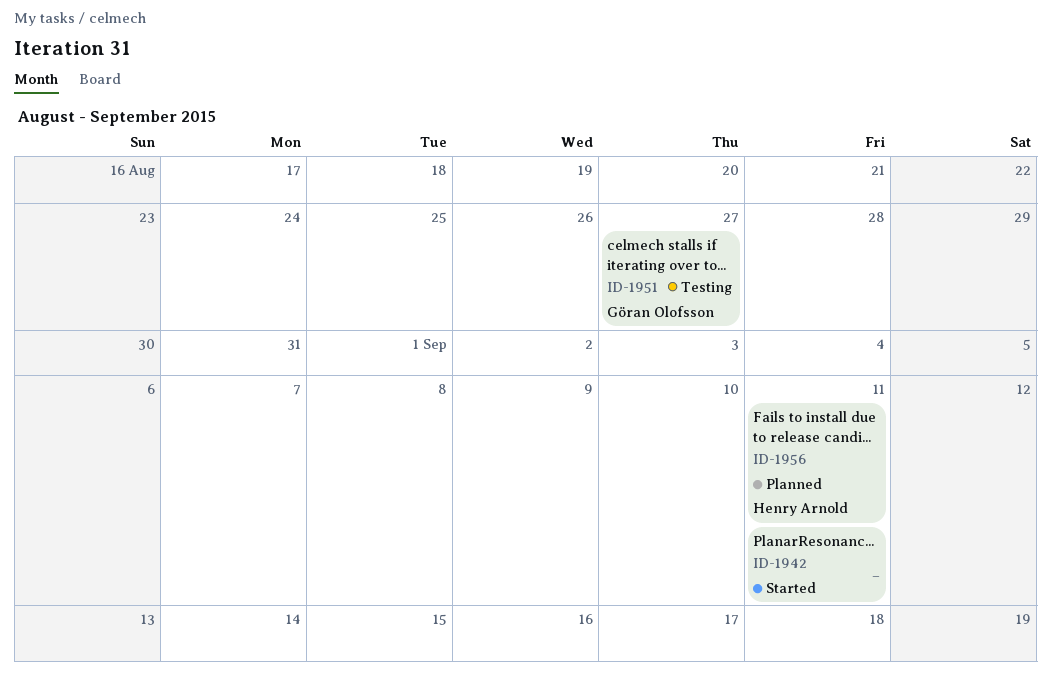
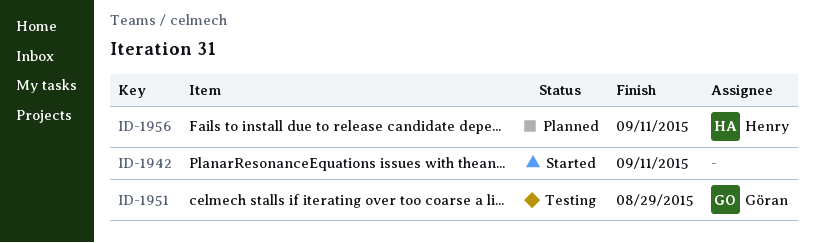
ID-1951, due: Aug 27 -> Aug 29

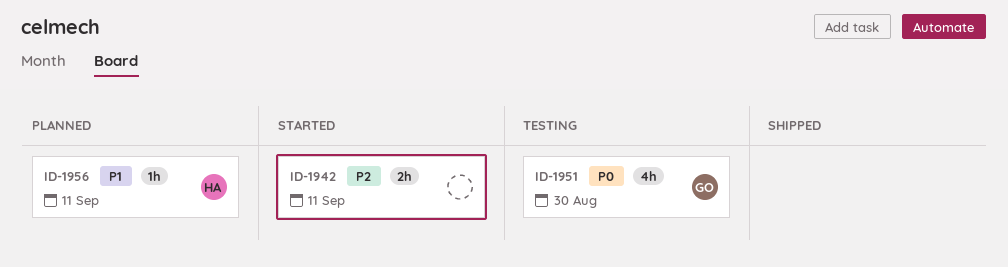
ID-1951, due: Aug 29 -> Aug 30

